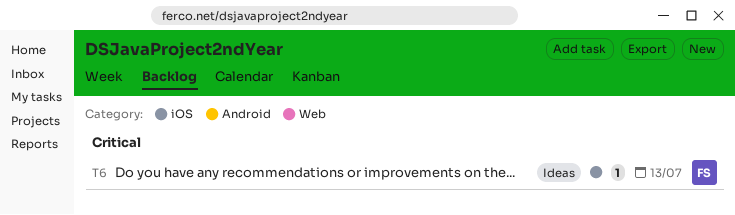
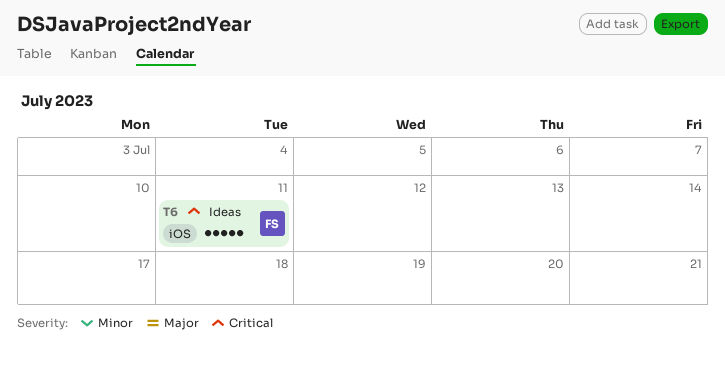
T6, estimate: 1 -> 5
T6, due: Jul 13 -> Jul 11

